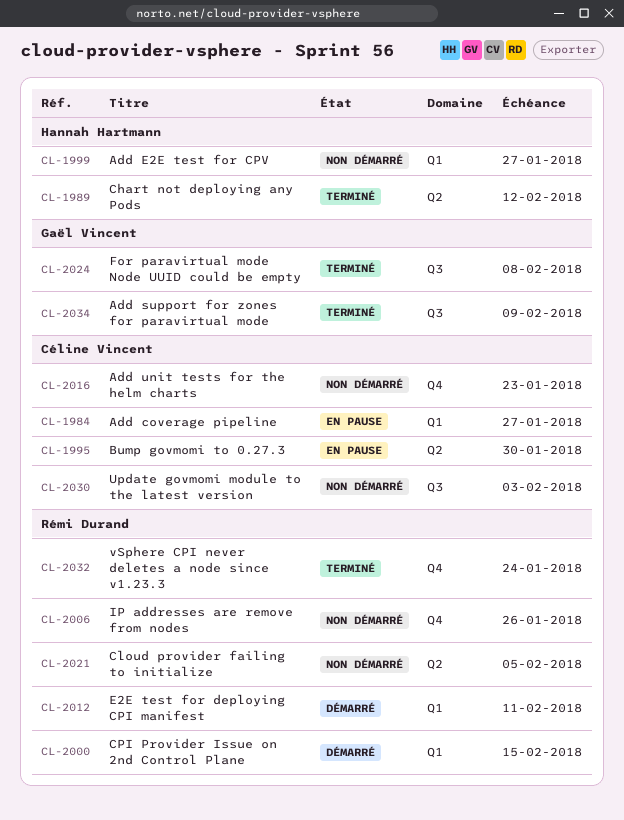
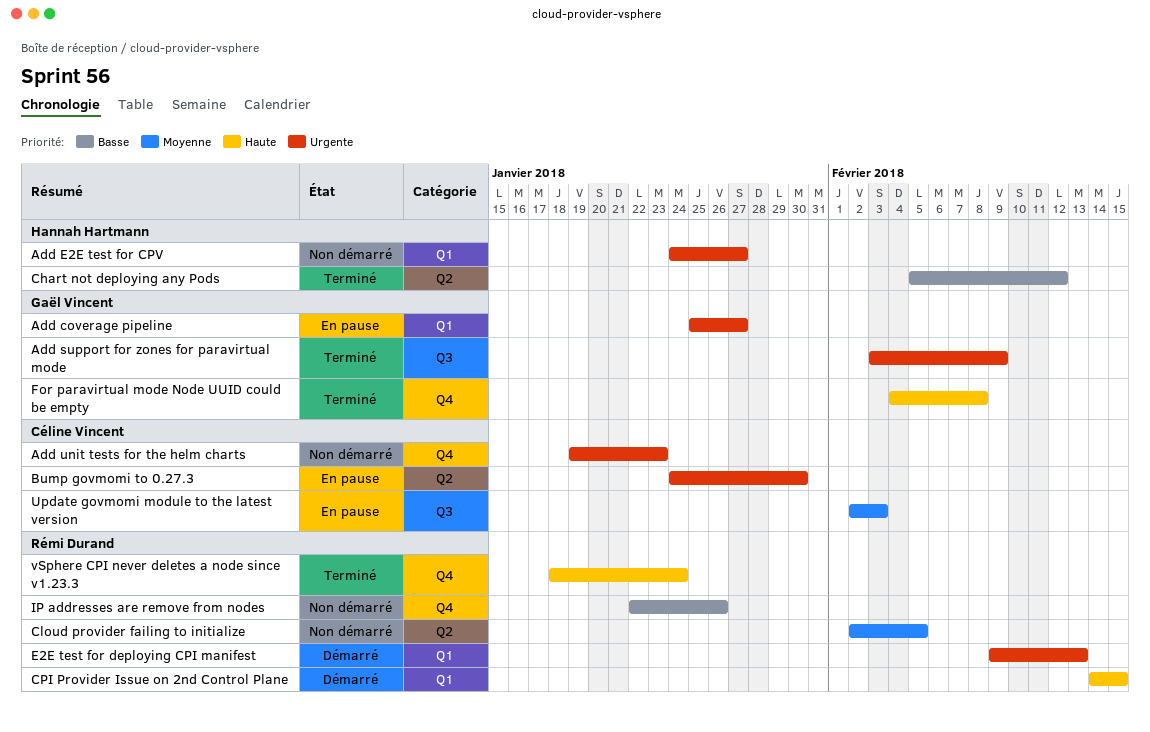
Add coverage pipeline, owner: Céline Vincent -> Gaël Vincent
E2E test for deploying CPI manifest, due: Feb 11 -> Feb 13
For paravirtual mode Node UUID could be empty, label: Q3 -> Q4
Update govmomi module to the latest version, status: Non démarré -> En pause

